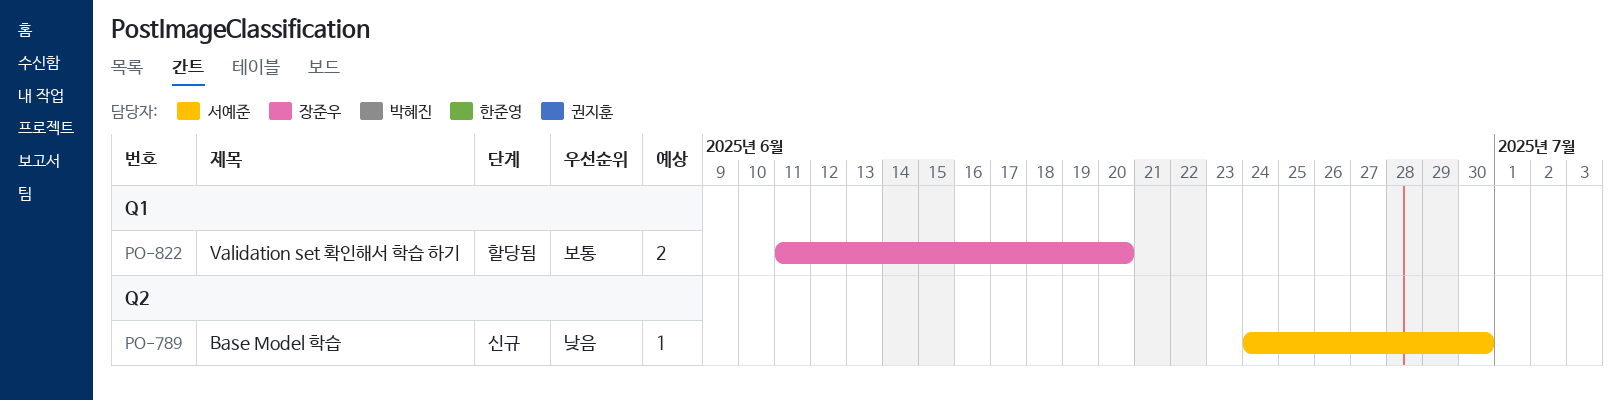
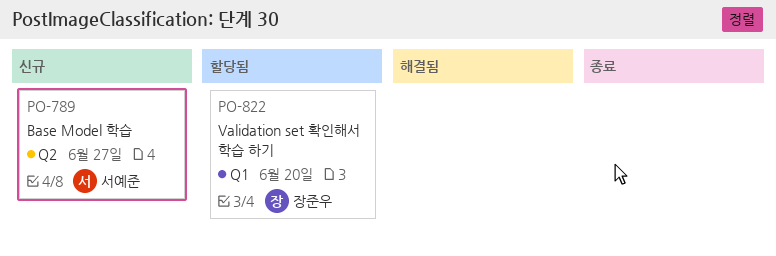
PO-789, due: Jun 30 -> Jun 27

